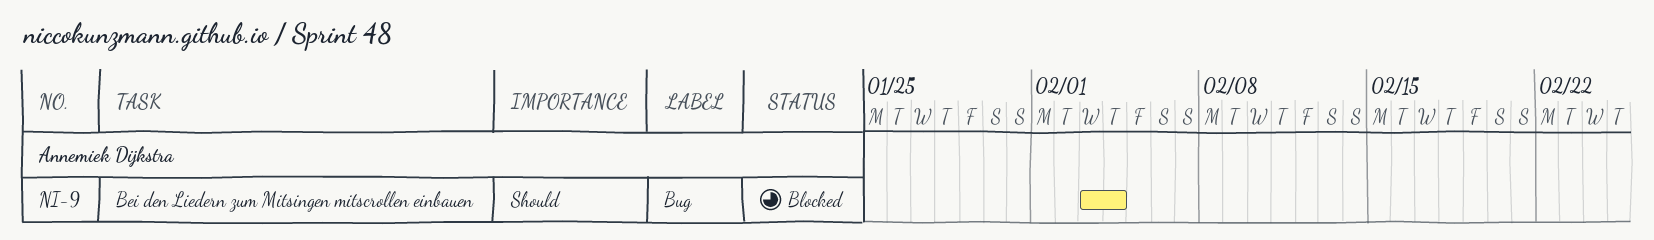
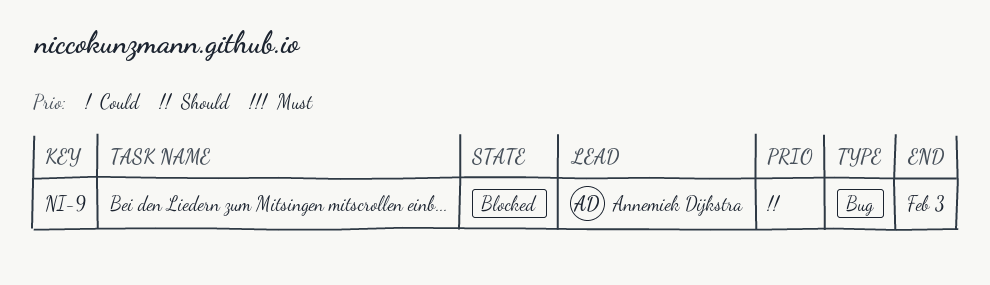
NI-9, due: Feb 4 -> Feb 3

